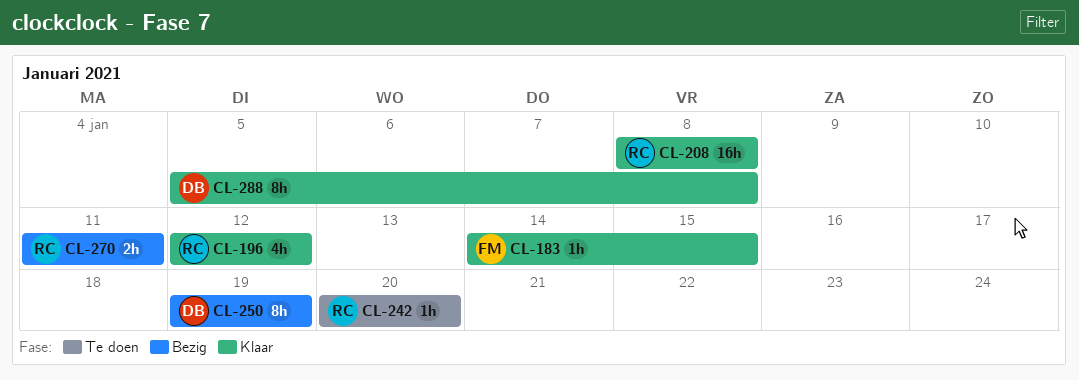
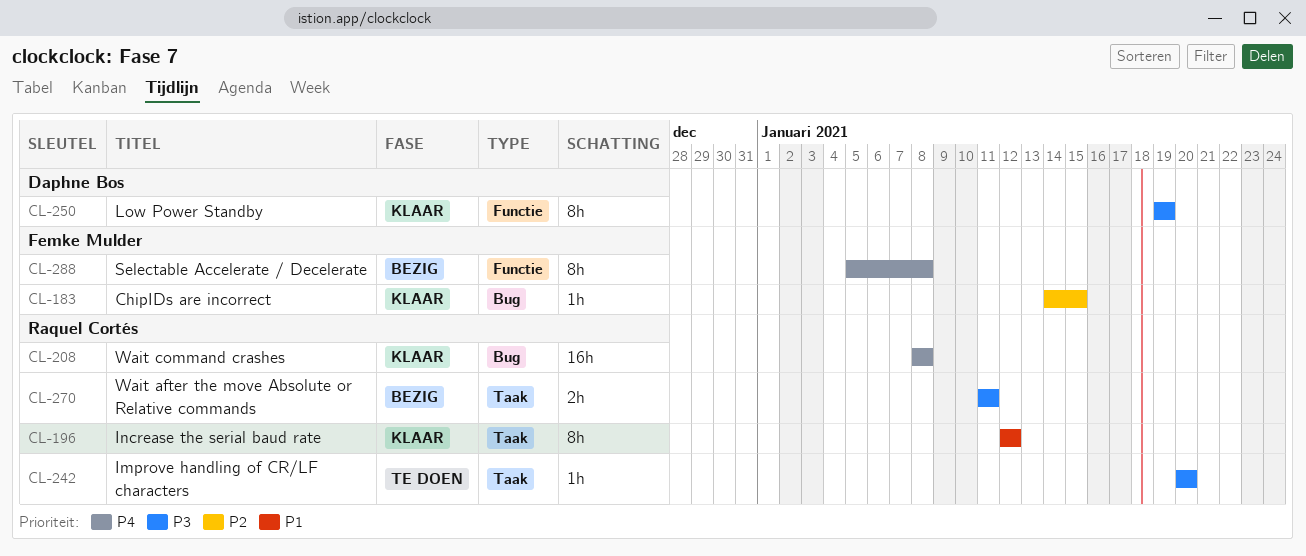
CL-196, estimate: 4h -> 8h
CL-250, status: Bezig -> Klaar
CL-288, status: Klaar -> Bezig
CL-288, owner: Daphne Bos -> Femke Mulder

